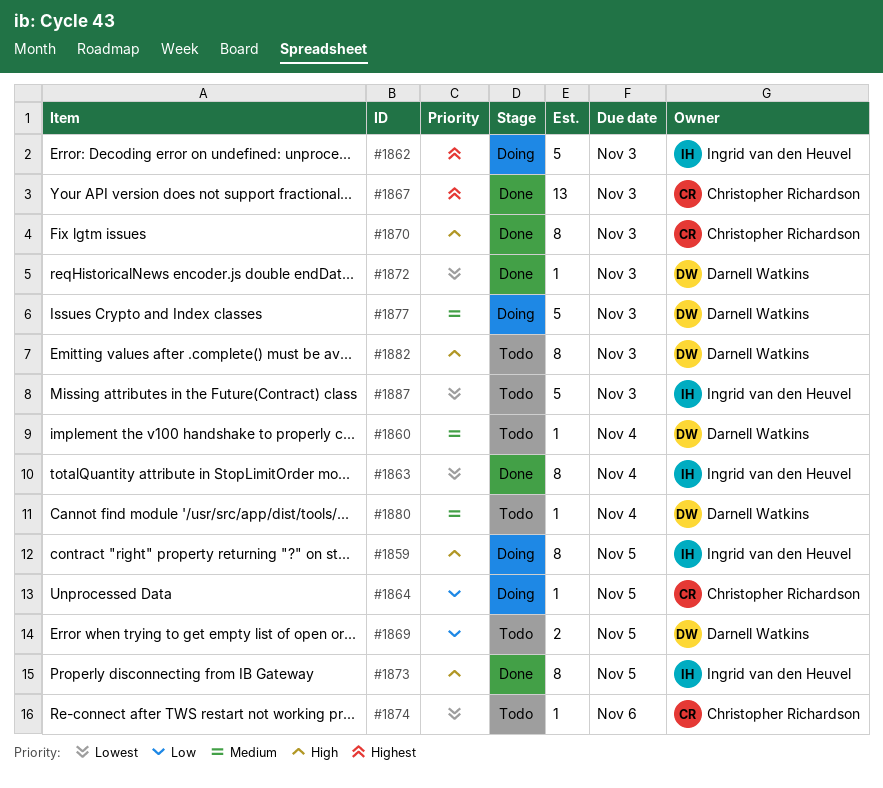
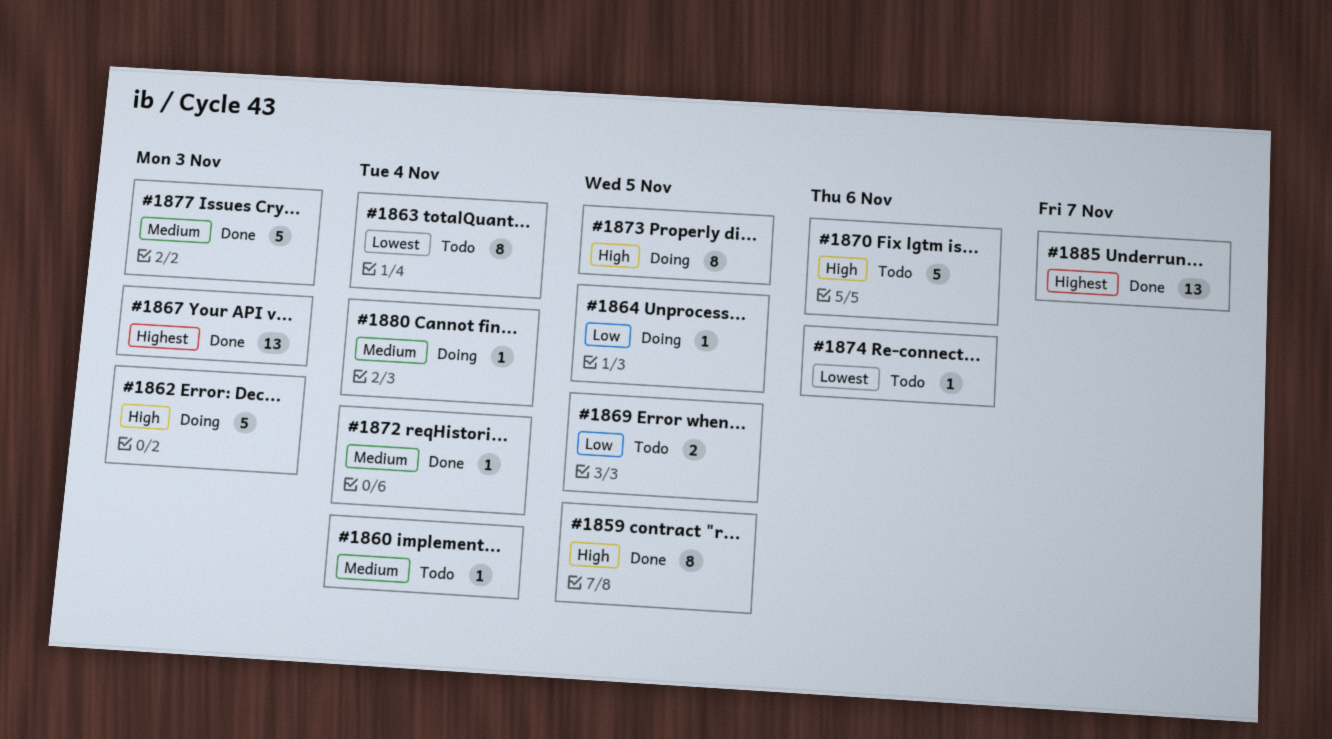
#1859, status: Doing -> Done
#1862, priority: Highest -> High
#1863, status: Done -> Todo
#1870, status: Done -> Todo
#1870, estimate: 8 -> 5
#1870, due: Nov 3 -> Nov 6
#1872, priority: Lowest -> Medium
#1872, due: Nov 3 -> Nov 4
#1873, status: Done -> Doing
#1877, status: Doing -> Done
#1880, status: Todo -> Doing
#1882: present -> none
#1885: none -> present
#1887: present -> none

